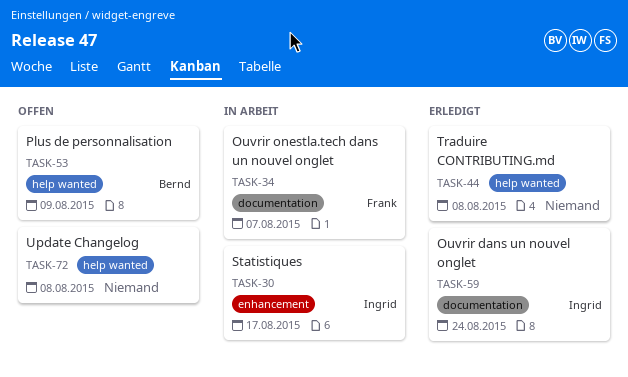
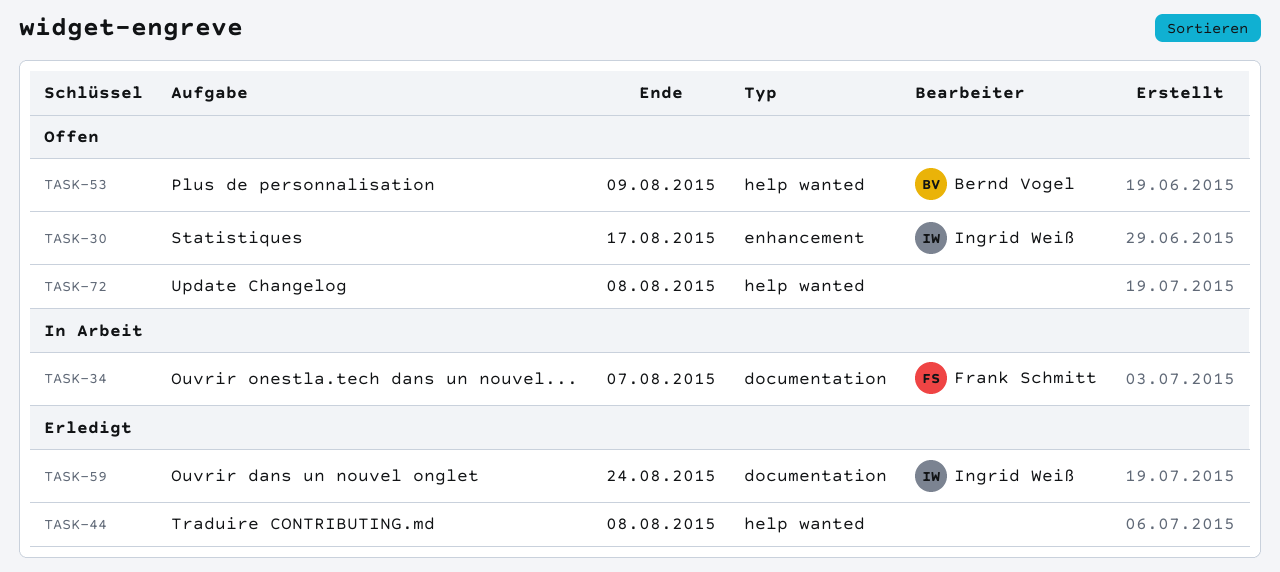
TASK-30, status: In Arbeit -> Offen

